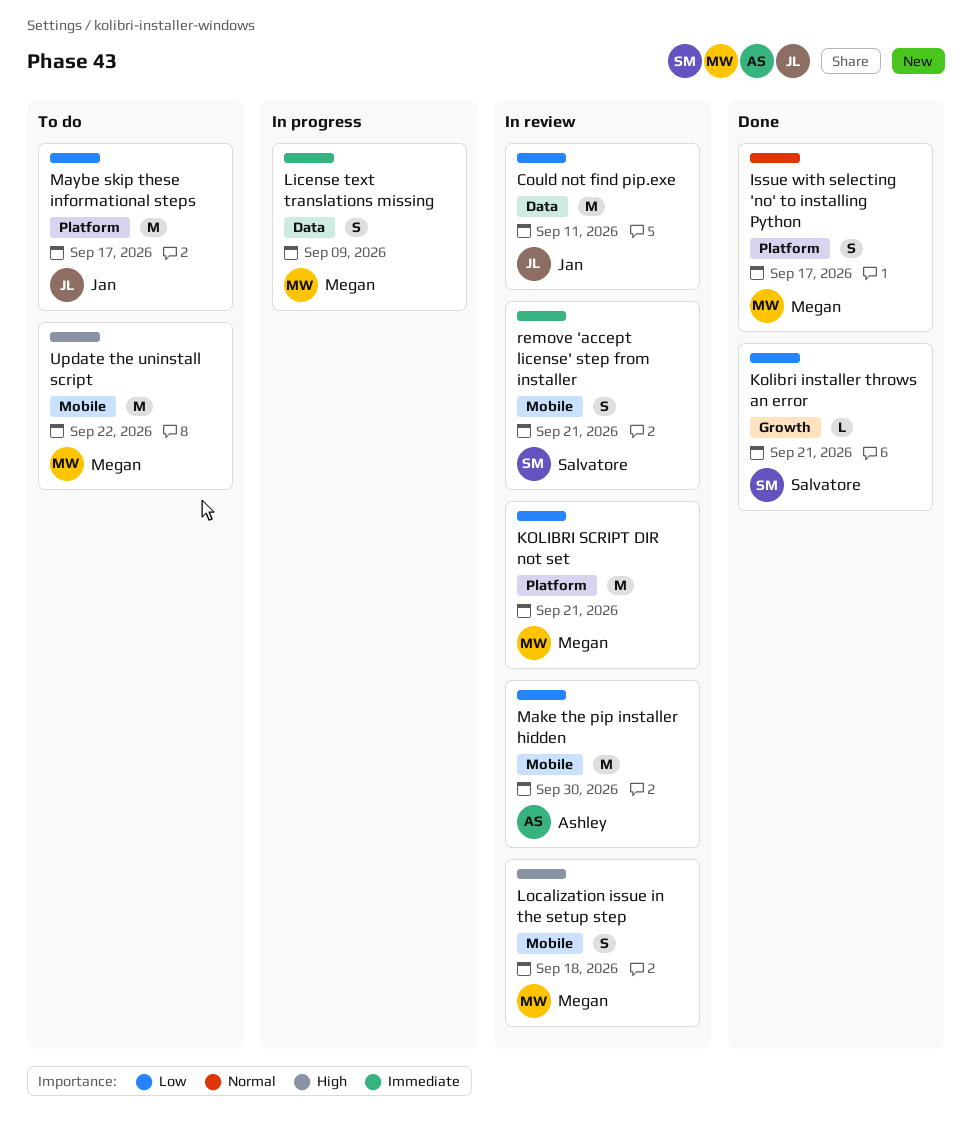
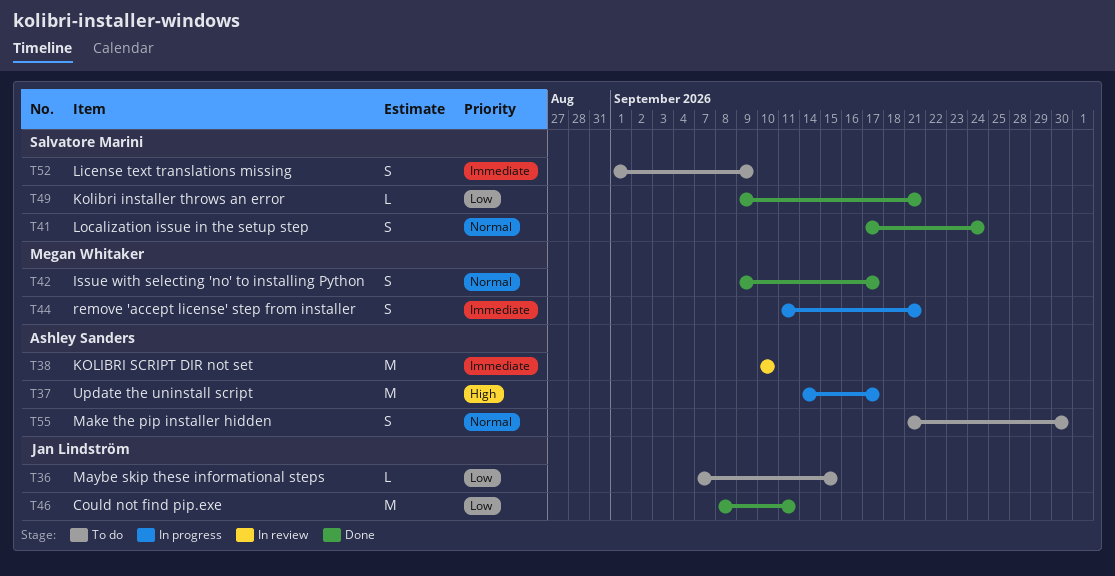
Could not find pip.exe, status: In review -> Done
KOLIBRI SCRIPT DIR not set, owner: Megan Whitaker -> Ashley Sanders
KOLIBRI SCRIPT DIR not set, priority: Low -> Immediate
KOLIBRI SCRIPT DIR not set, due: Sep 21 -> Sep 10
License text translations missing, status: In progress -> To do
License text translations missing, owner: Megan Whitaker -> Salvatore Marini
Localization issue in the setup step, status: In review -> Done
Localization issue in the setup step, owner: Megan Whitaker -> Salvatore Marini
Localization issue in the setup step, priority: High -> Normal
Localization issue in the setup step, due: Sep 18 -> Sep 24
Make the pip installer hidden, status: In review -> To do
Make the pip installer hidden, priority: Low -> Normal
Make the pip installer hidden, estimate: M -> S
Maybe skip these informational steps, estimate: M -> L
Maybe skip these informational steps, due: Sep 17 -> Sep 15
remove 'accept license' step from installer, status: In review -> In progress
remove 'accept license' step from installer, owner: Salvatore Marini -> Megan Whitaker
Update the uninstall script, status: To do -> In progress
Update the uninstall script, owner: Megan Whitaker -> Ashley Sanders
Update the uninstall script, due: Sep 22 -> Sep 17

